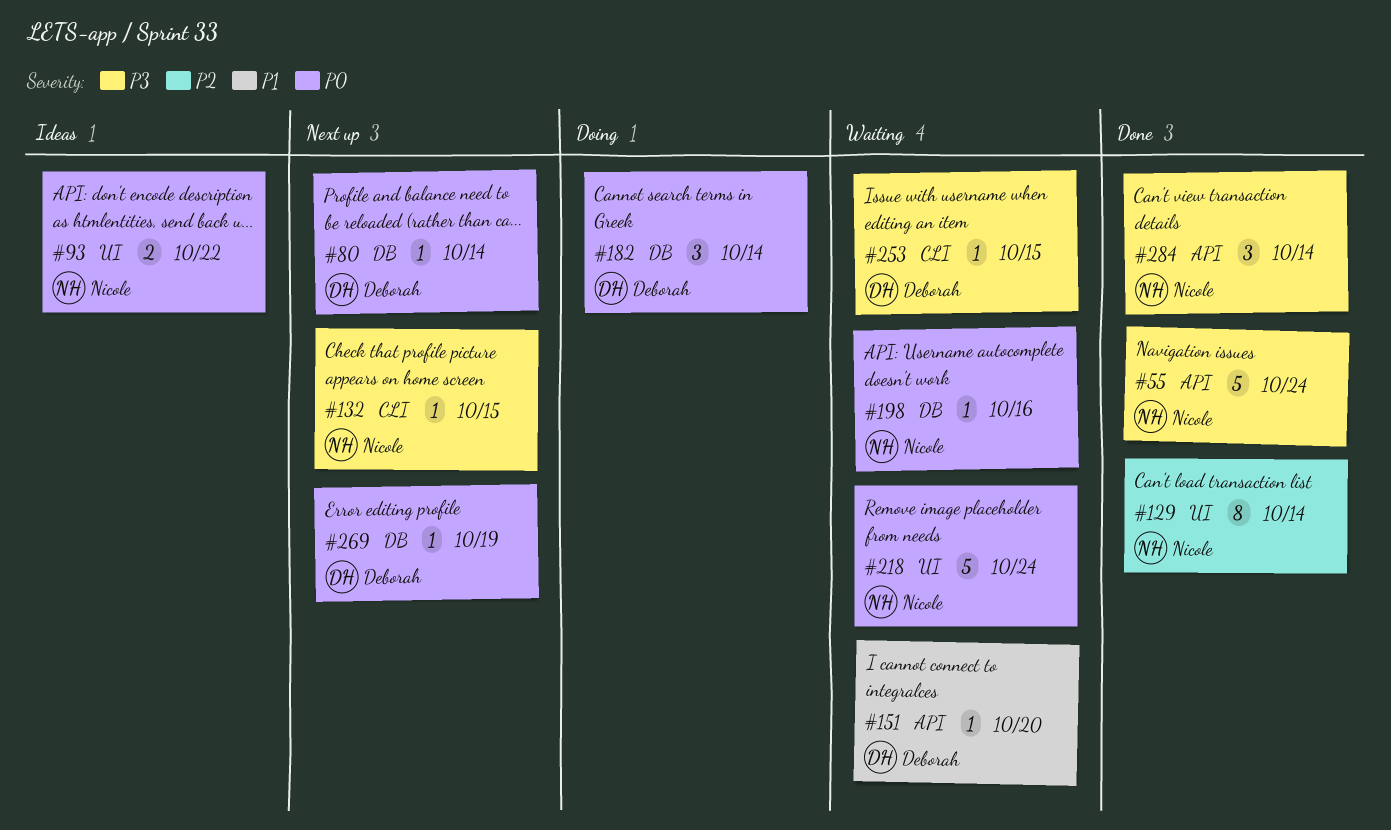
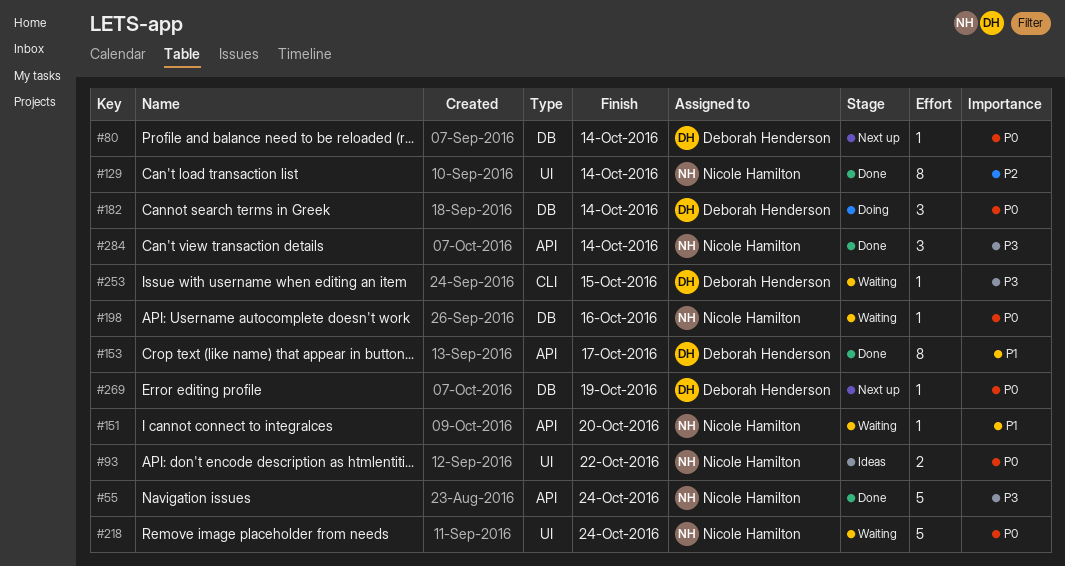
#132: present -> none
#151, owner: Deborah Henderson -> Nicole Hamilton
#153: none -> present

